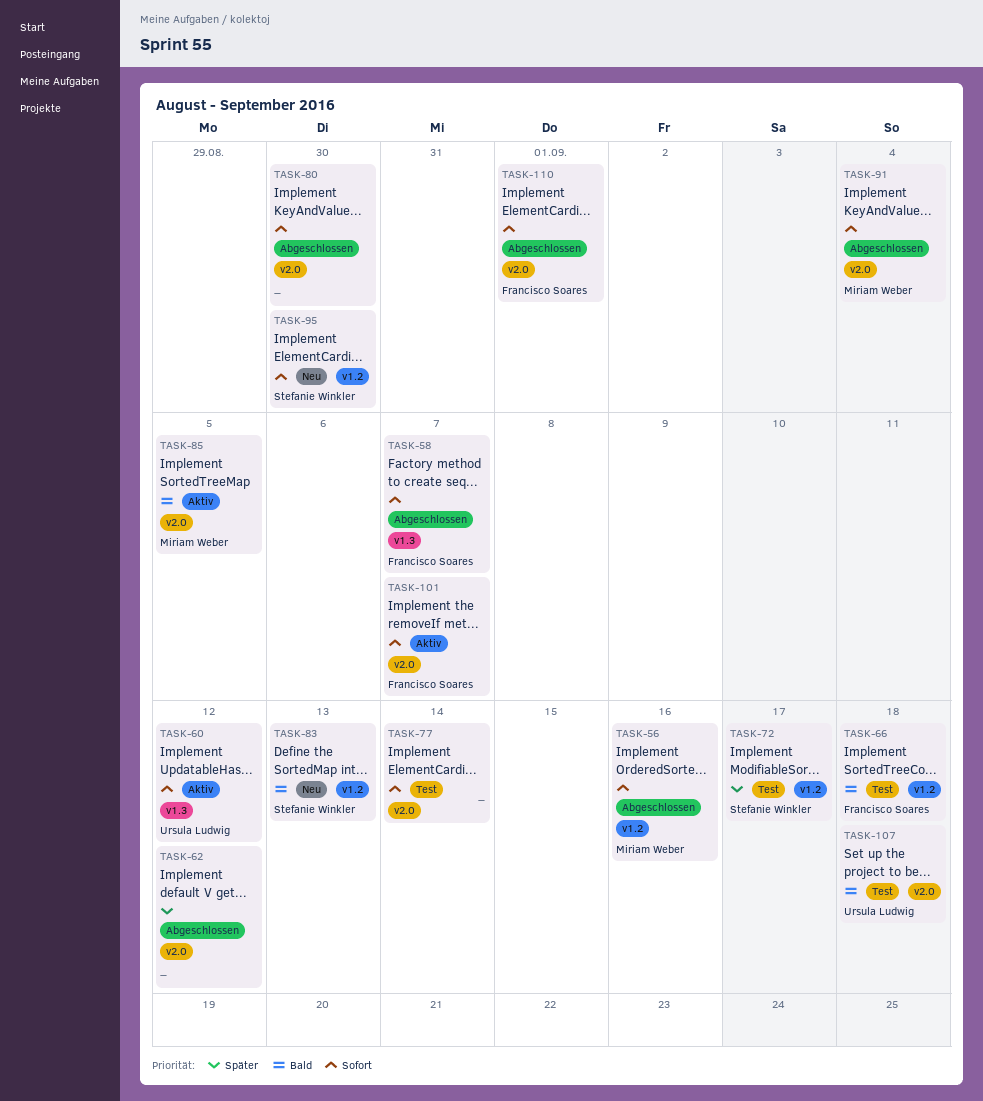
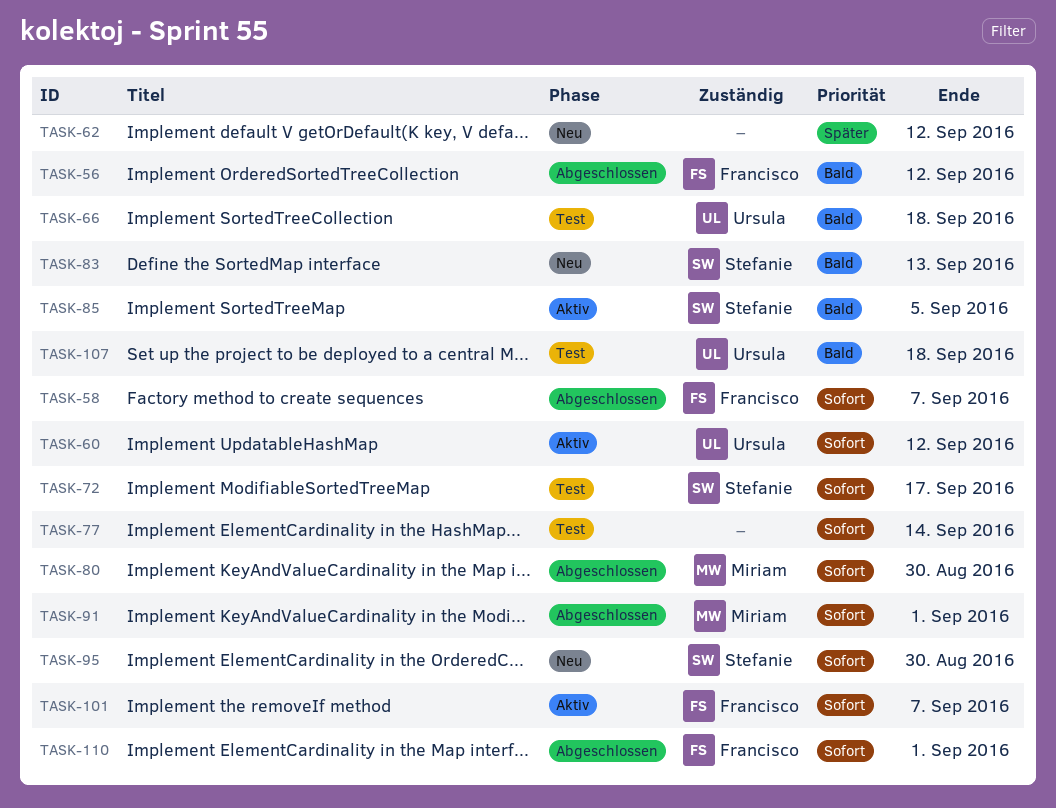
TASK-56, owner: Miriam Weber -> Francisco Soares
TASK-56, priority: Sofort -> Bald
TASK-56, due: Sep 16 -> Sep 12
TASK-62, status: Abgeschlossen -> Neu
TASK-66, owner: Francisco Soares -> Ursula Ludwig
TASK-72, priority: Später -> Sofort
TASK-80, owner: none -> Miriam Weber
TASK-85, owner: Miriam Weber -> Stefanie Winkler
TASK-91, due: Sep 4 -> Sep 1

